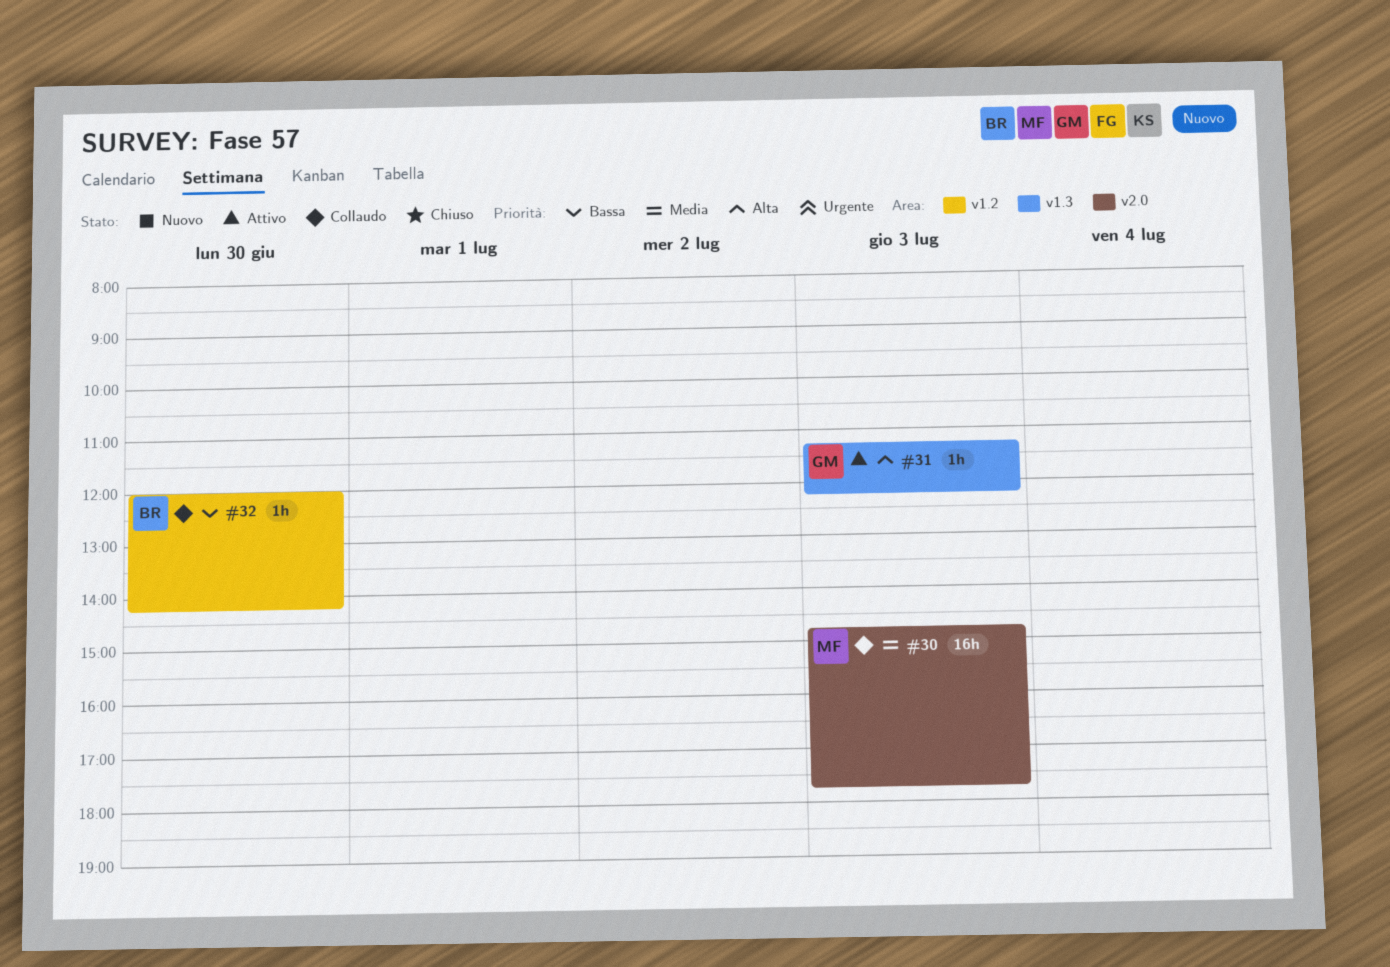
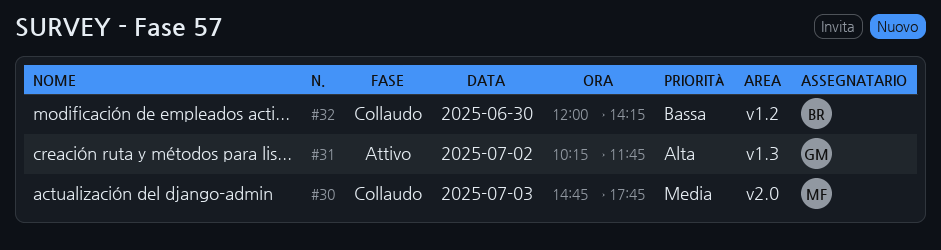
#31, day: Jul 3 -> Jul 2
#31, begins: 11:15 -> 10:15
#31, ends: 12:15 -> 11:45

